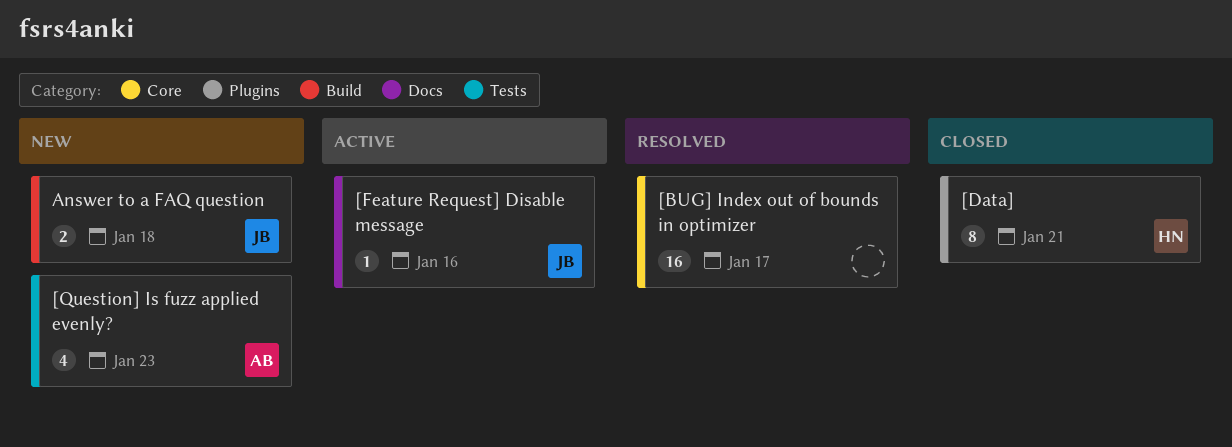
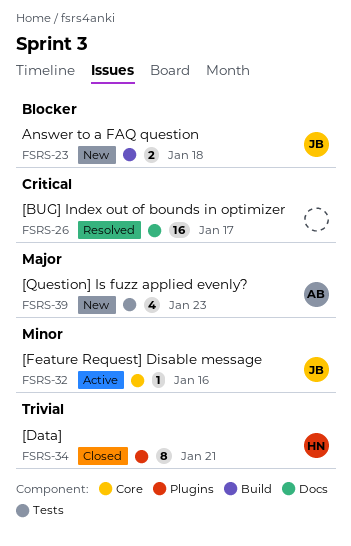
[BUG] Index out of bounds in optimizer, label: Core -> Docs
[Feature Request] Disable message, label: Docs -> Core

